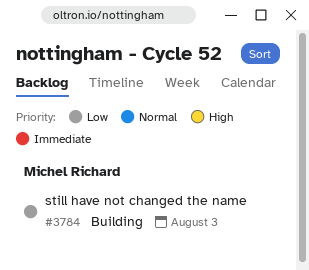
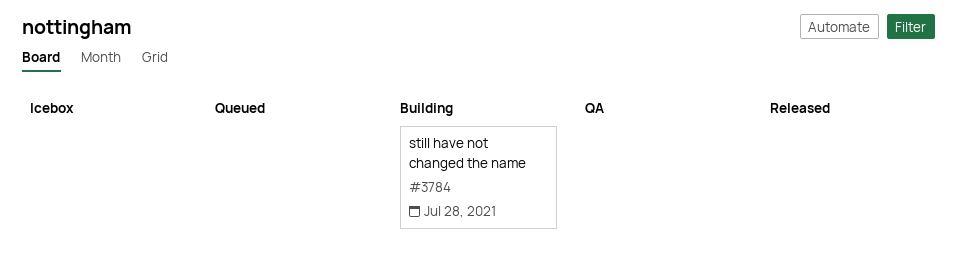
#3784, due: Aug 3 -> Jul 28

